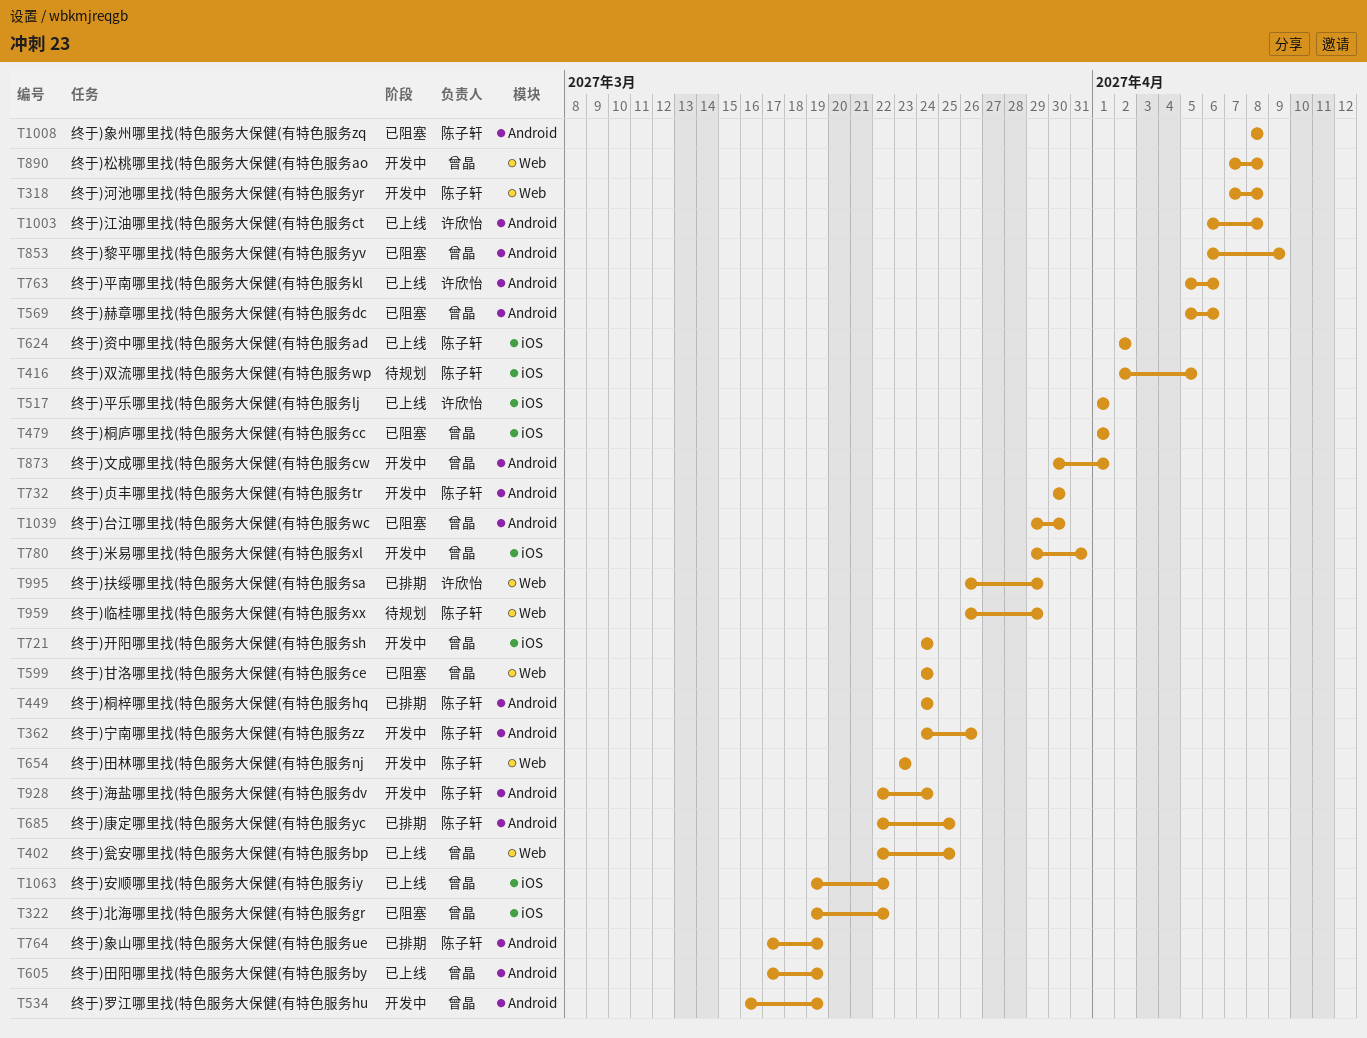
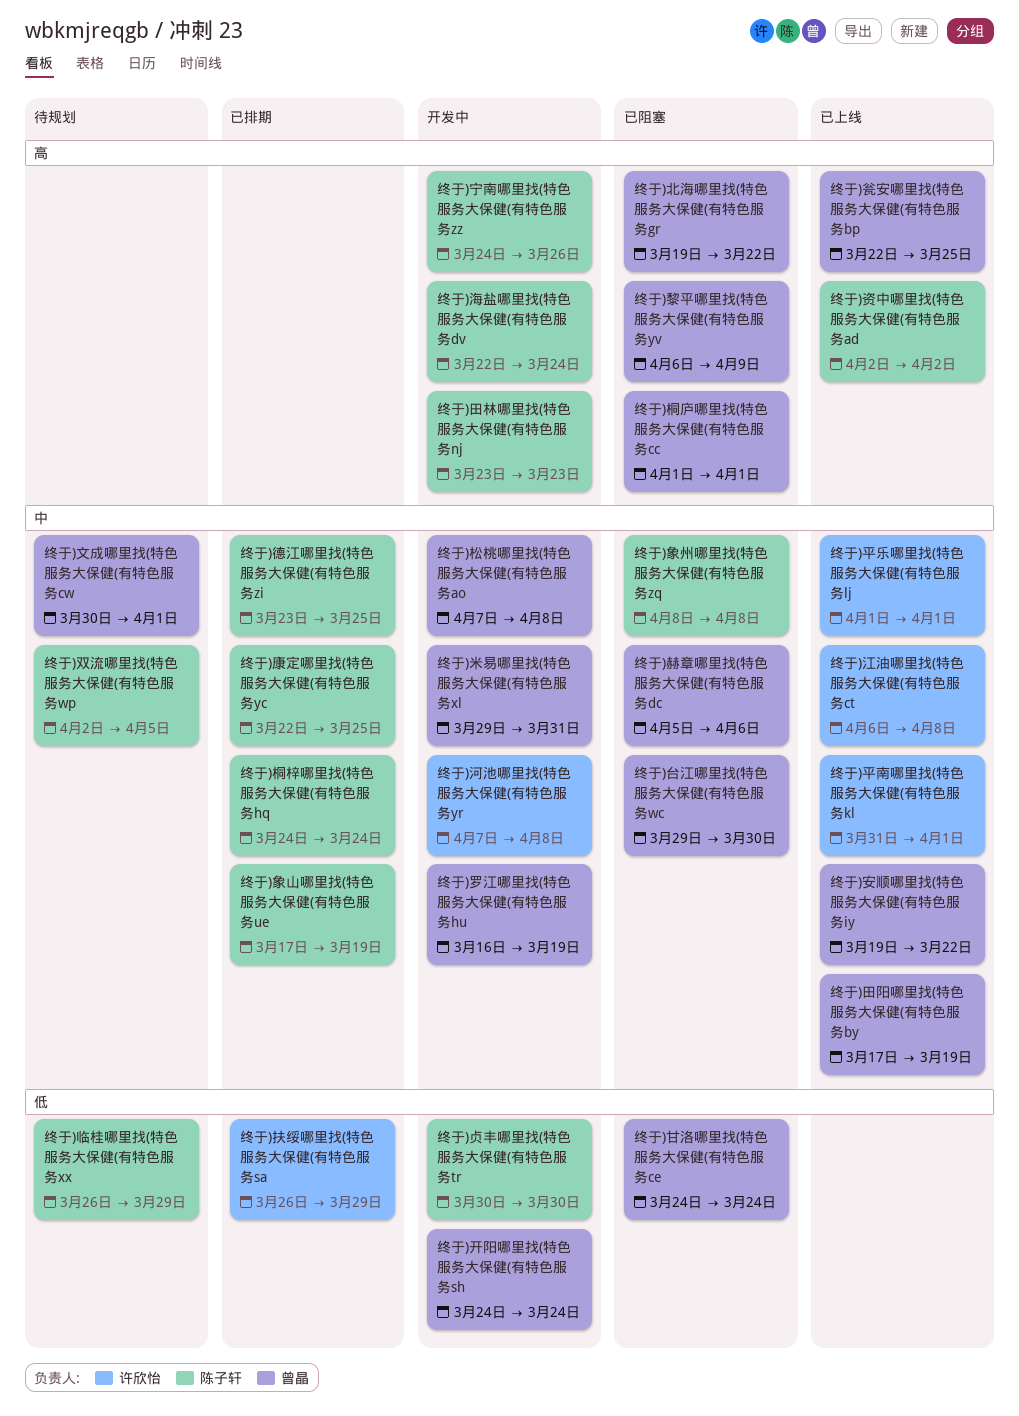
终于)平南哪里找(特色服务大保健(有特色服务kl, start: Apr 5 -> Mar 31
终于)平南哪里找(特色服务大保健(有特色服务kl, due: Apr 6 -> Apr 1
终于)德江哪里找(特色服务大保健(有特色服务zi: none -> present
终于)文成哪里找(特色服务大保健(有特色服务cw, status: 开发中 -> 待规划
终于)河池哪里找(特色服务大保健(有特色服务yr, owner: 陈子轩 -> 许欣怡

